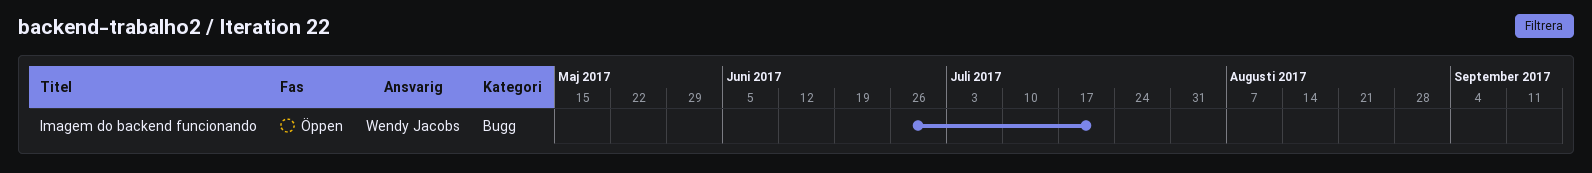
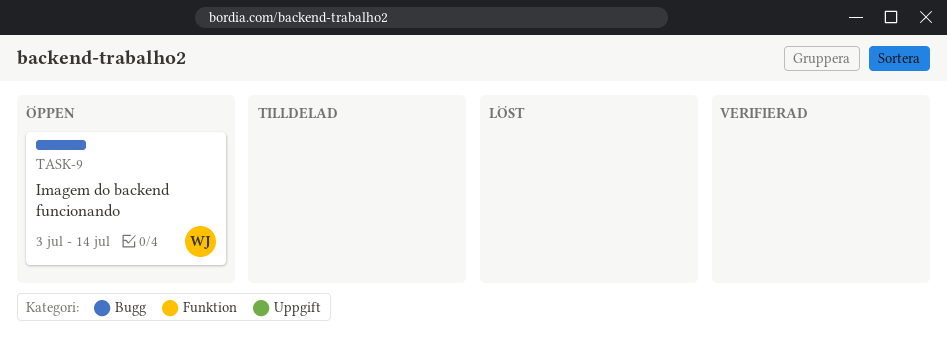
Imagem do backend funcionando, start: Jun 26 -> Jul 3
Imagem do backend funcionando, due: Jul 21 -> Jul 14

